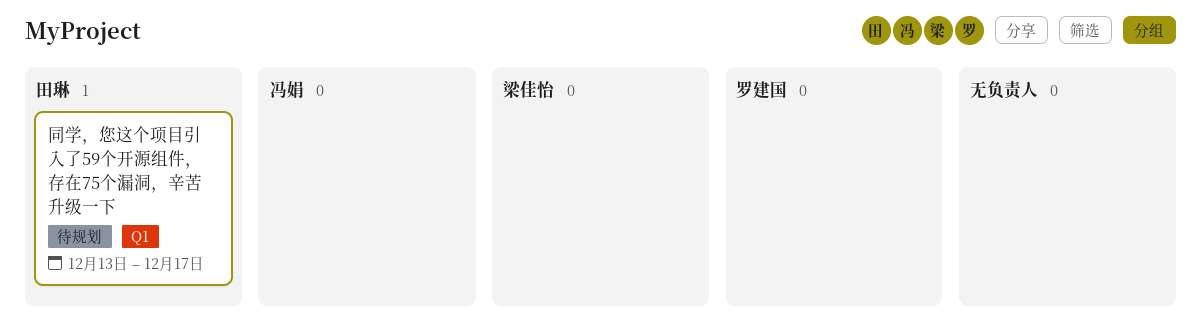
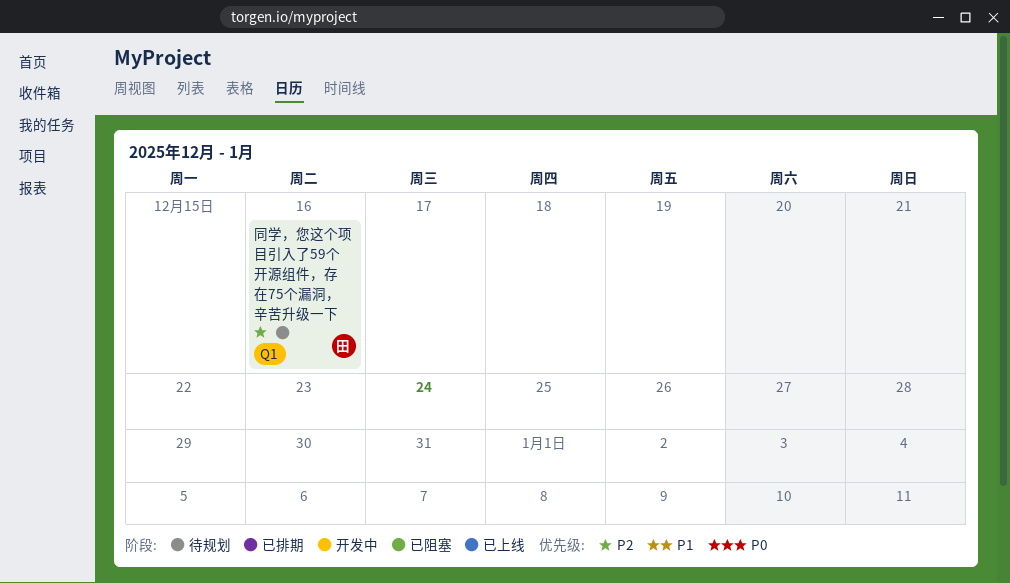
同学，您这个项目引入了59个开源组件，存在75个漏洞，辛苦升级一下, due: Dec 17 -> Dec 16

